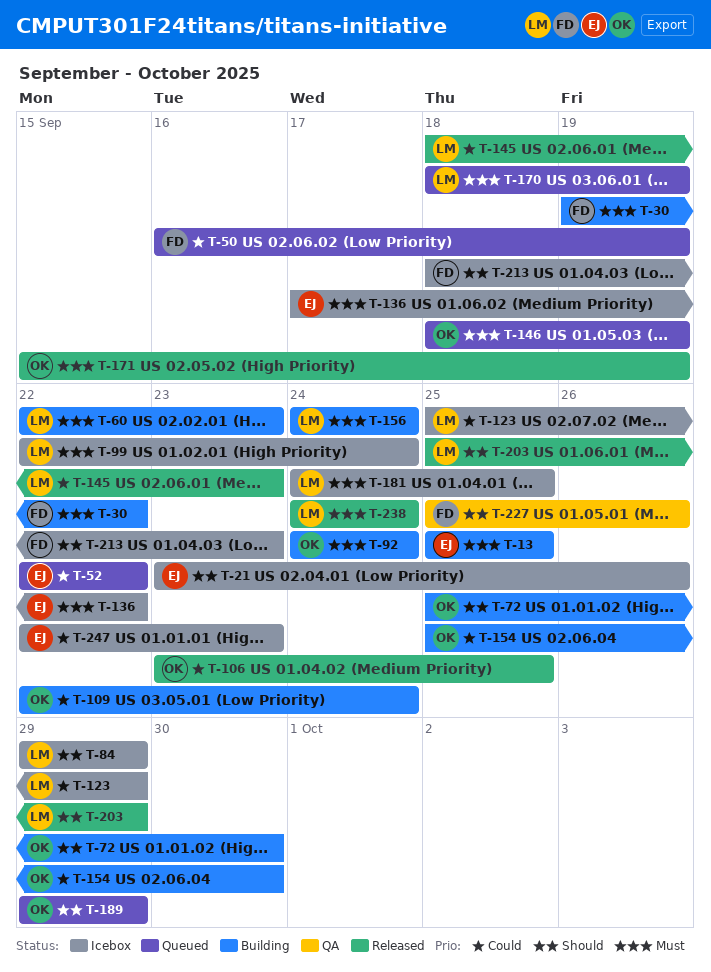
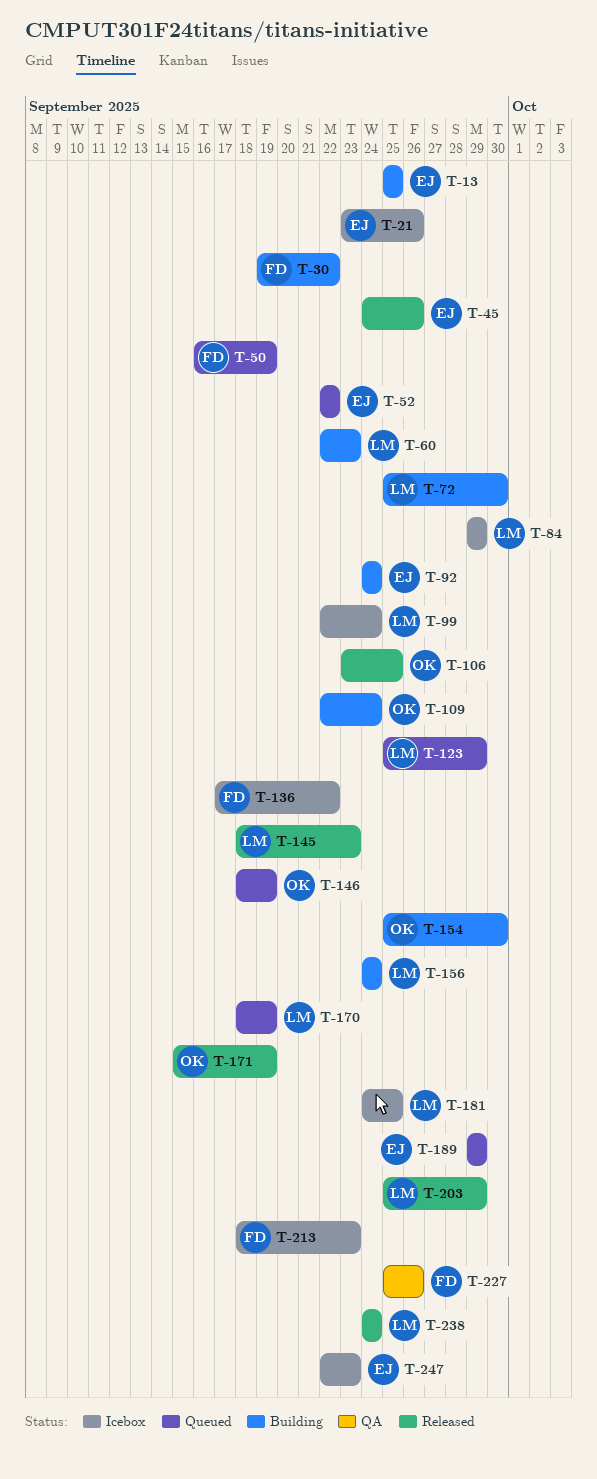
T-45: none -> present
T-72, owner: OK -> LM
T-92, owner: OK -> EJ
T-123, status: Icebox -> Queued
T-136, owner: EJ -> FD
T-189, owner: OK -> EJ

